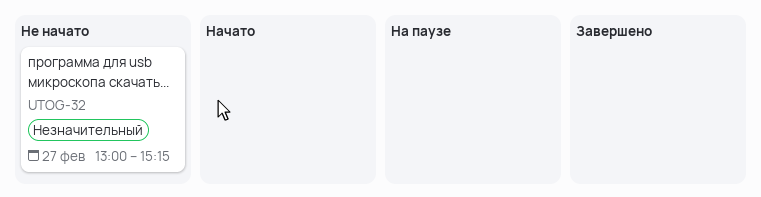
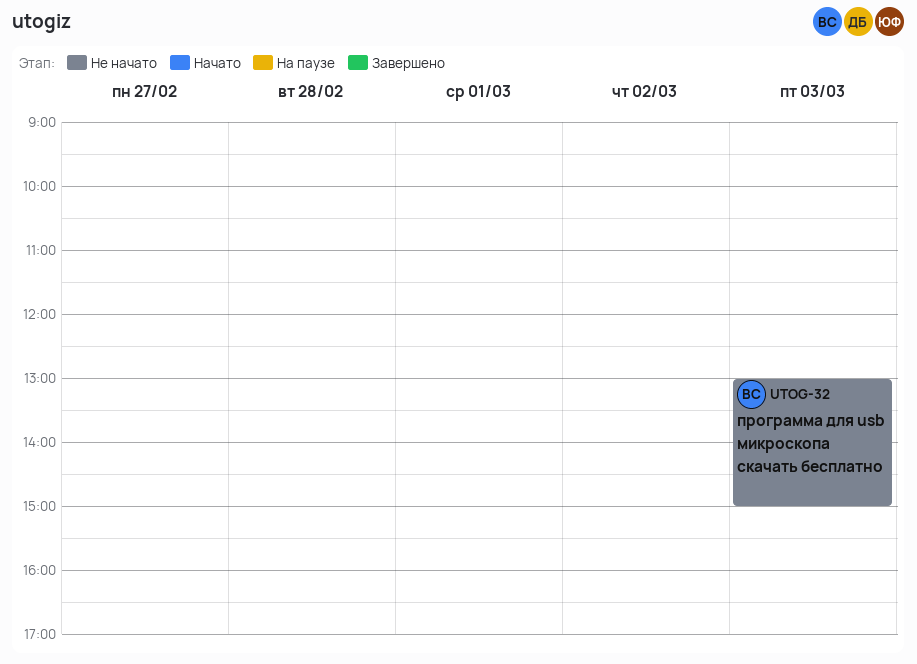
UTOG-32, day: Feb 27 -> Mar 3
UTOG-32, ends: 15:15 -> 15:00

